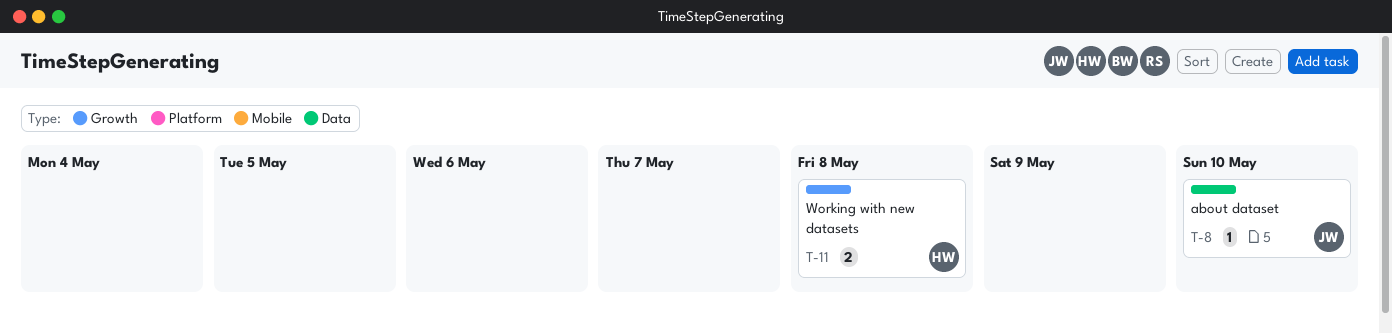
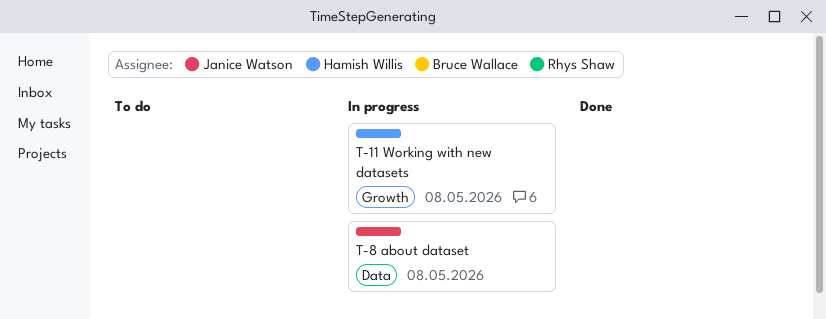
T-8, due: May 10 -> May 8

